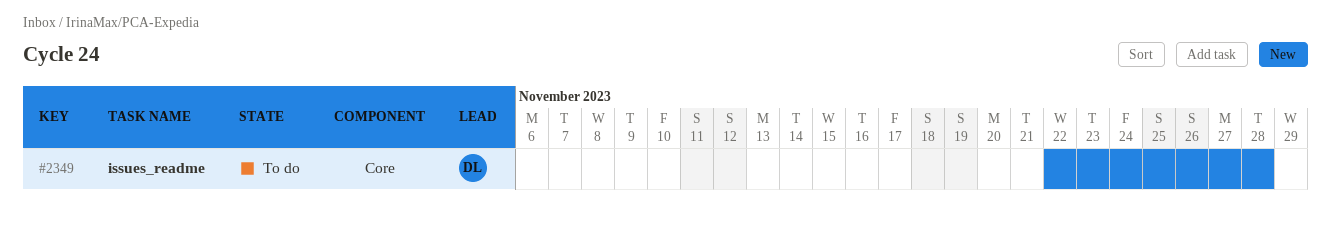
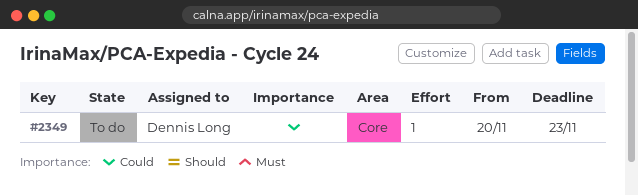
#2349, start: Nov 22 -> Nov 20
#2349, due: Nov 28 -> Nov 23

